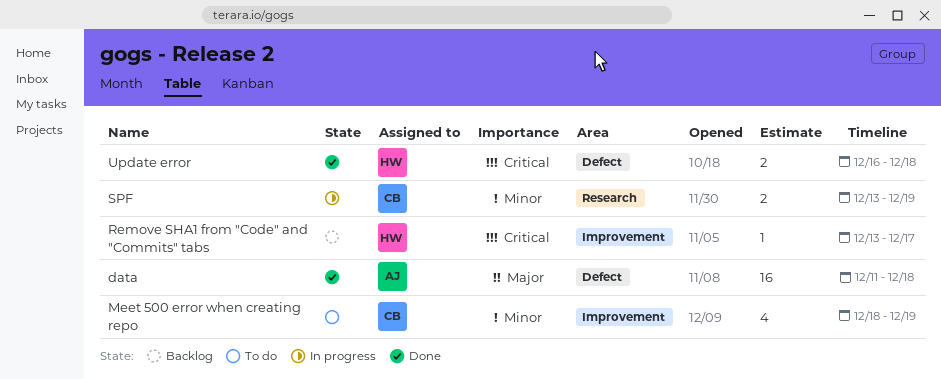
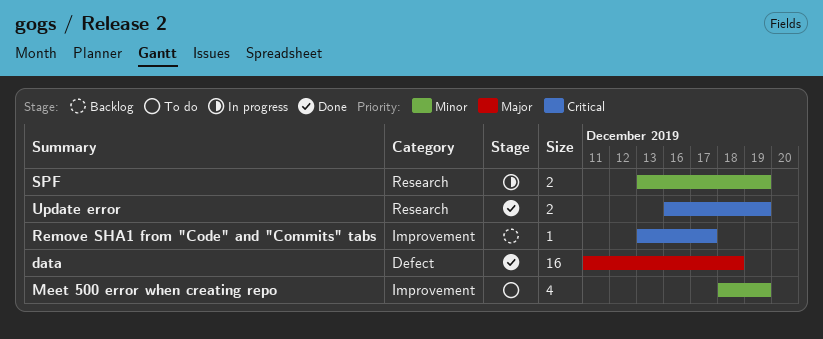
Update error, label: Defect -> Research
Update error, due: Dec 18 -> Dec 19

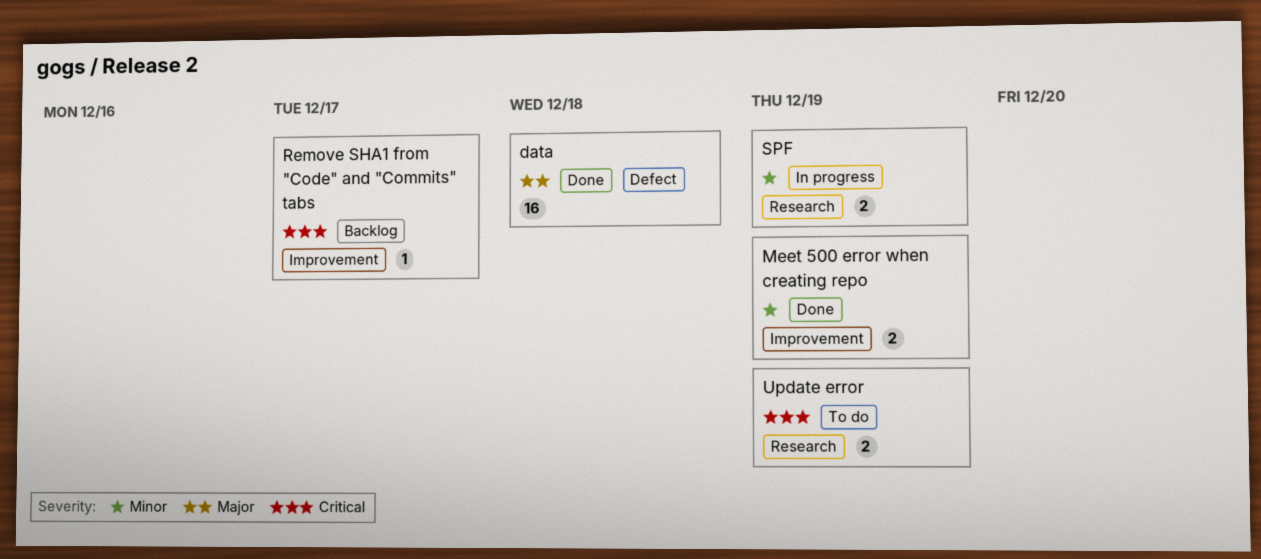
Meet 500 error when creating repo, status: To do -> Done
Meet 500 error when creating repo, estimate: 4 -> 2
Update error, status: Done -> To do

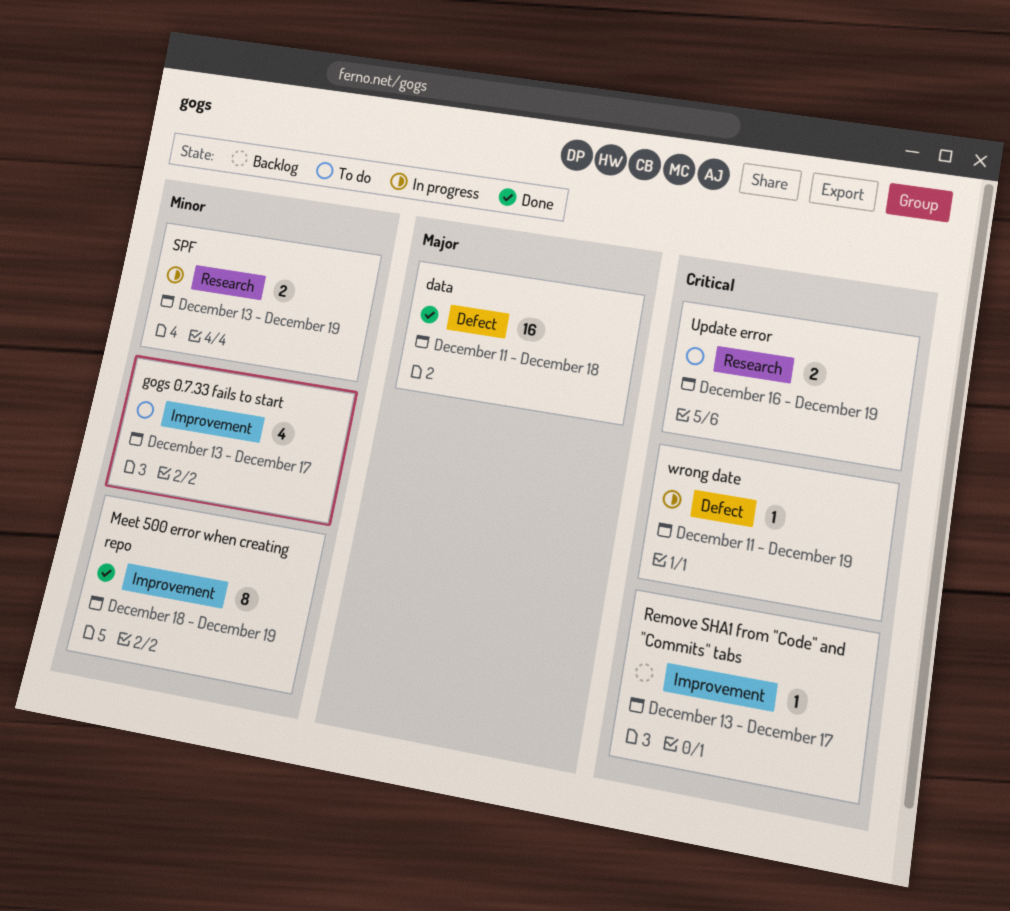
gogs 0.7.33 fails to start: none -> present
Meet 500 error when creating repo, estimate: 2 -> 8
wrong date: none -> present

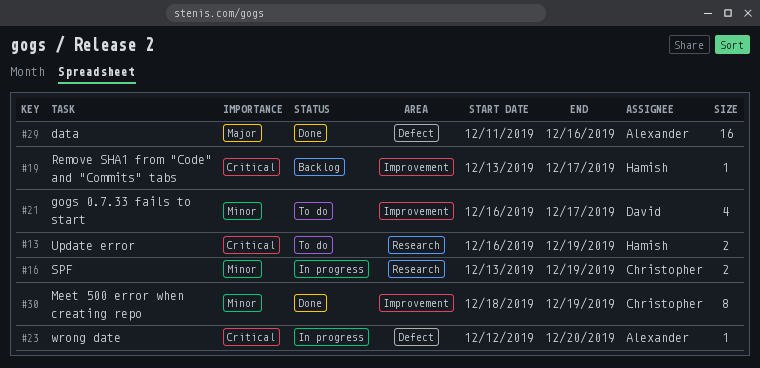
data, due: Dec 18 -> Dec 16
gogs 0.7.33 fails to start, start: Dec 13 -> Dec 16
wrong date, start: Dec 11 -> Dec 12
wrong date, due: Dec 19 -> Dec 20

